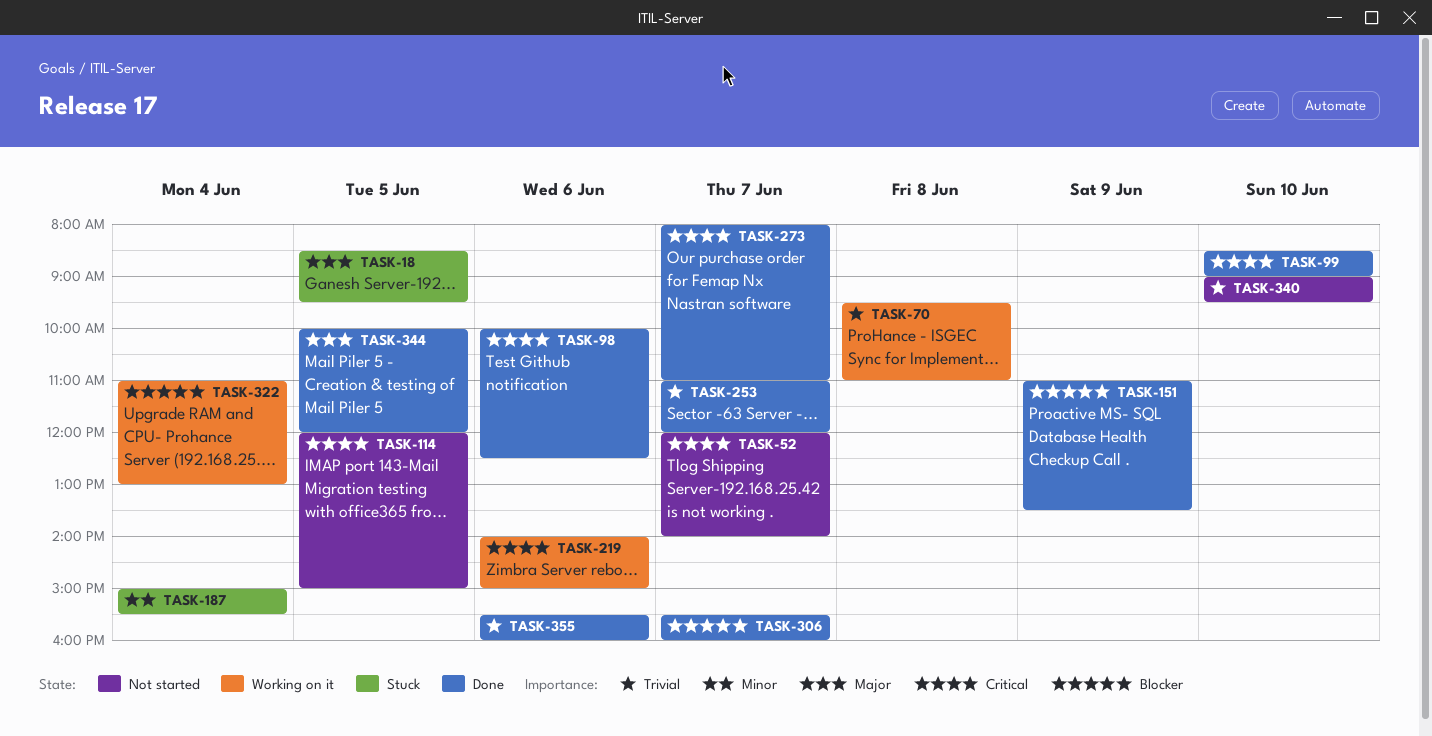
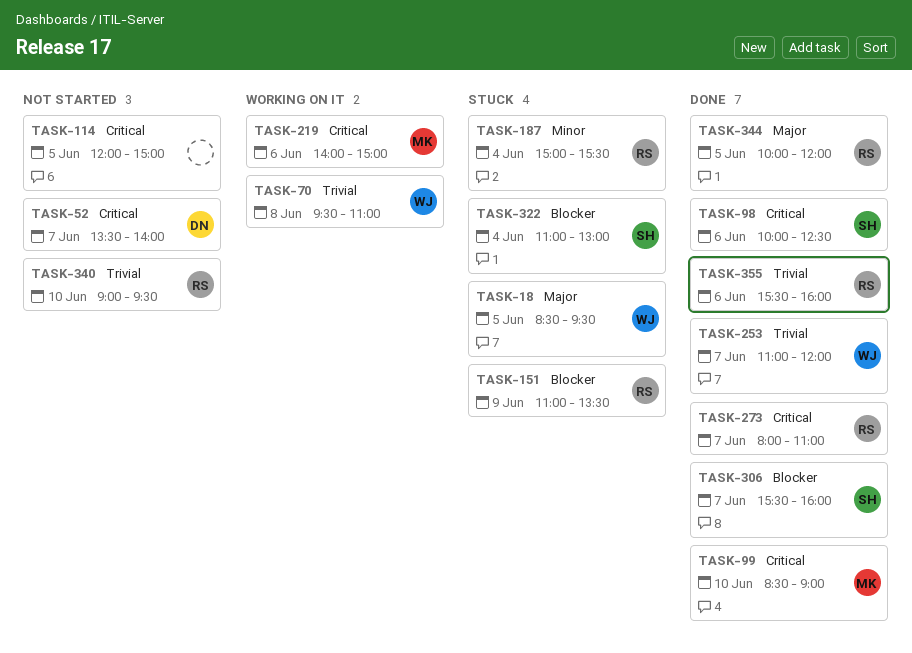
TASK-52, begins: 12:00 -> 13:30
TASK-151, status: Done -> Stuck
TASK-322, status: Working on it -> Stuck

